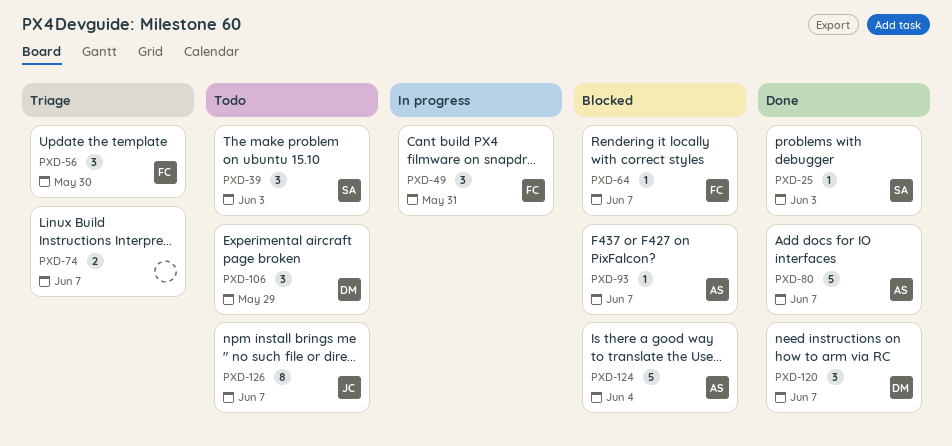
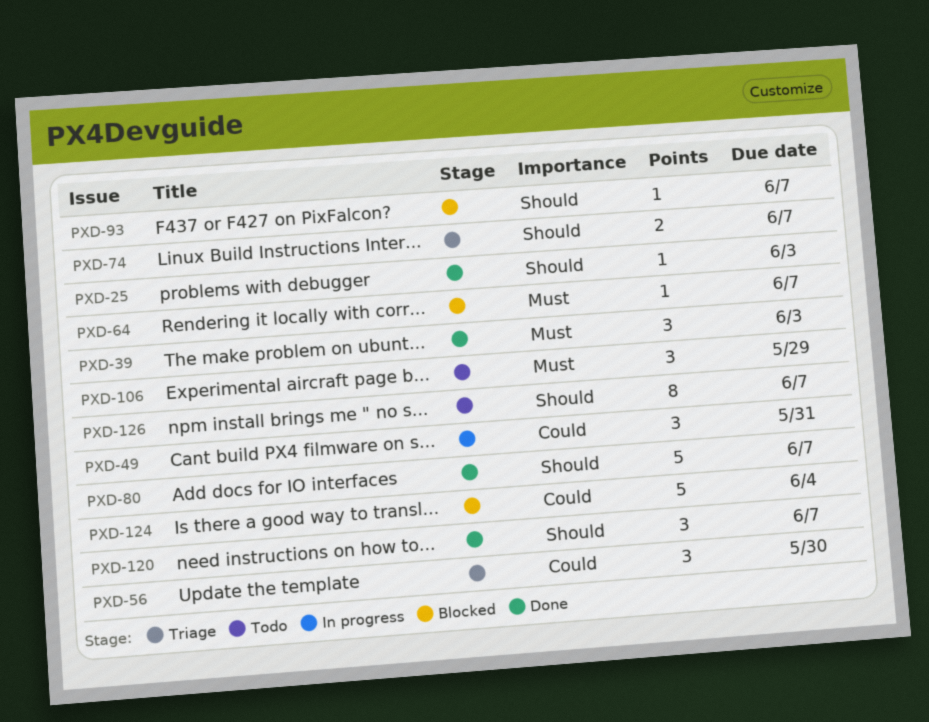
PXD-39, status: Todo -> Done

